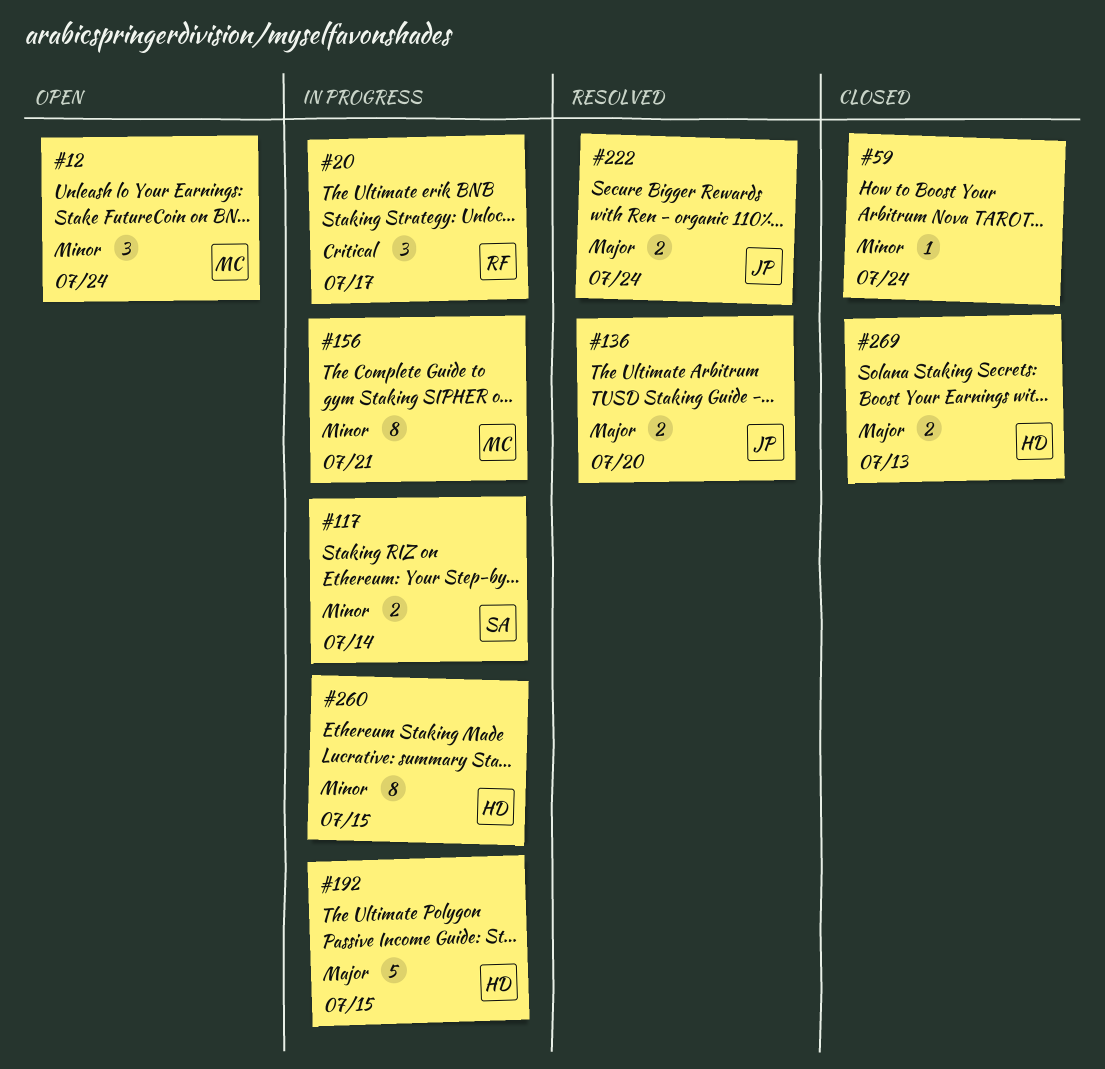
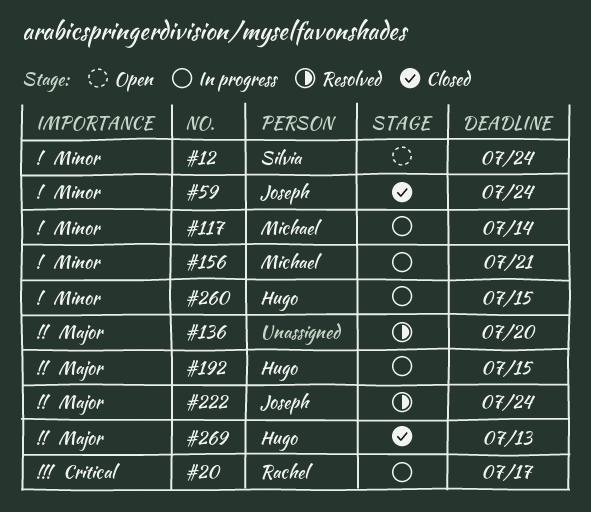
#12, owner: Michael -> Silvia
#59, owner: none -> Joseph
#117, owner: Silvia -> Michael
#136, owner: Joseph -> none

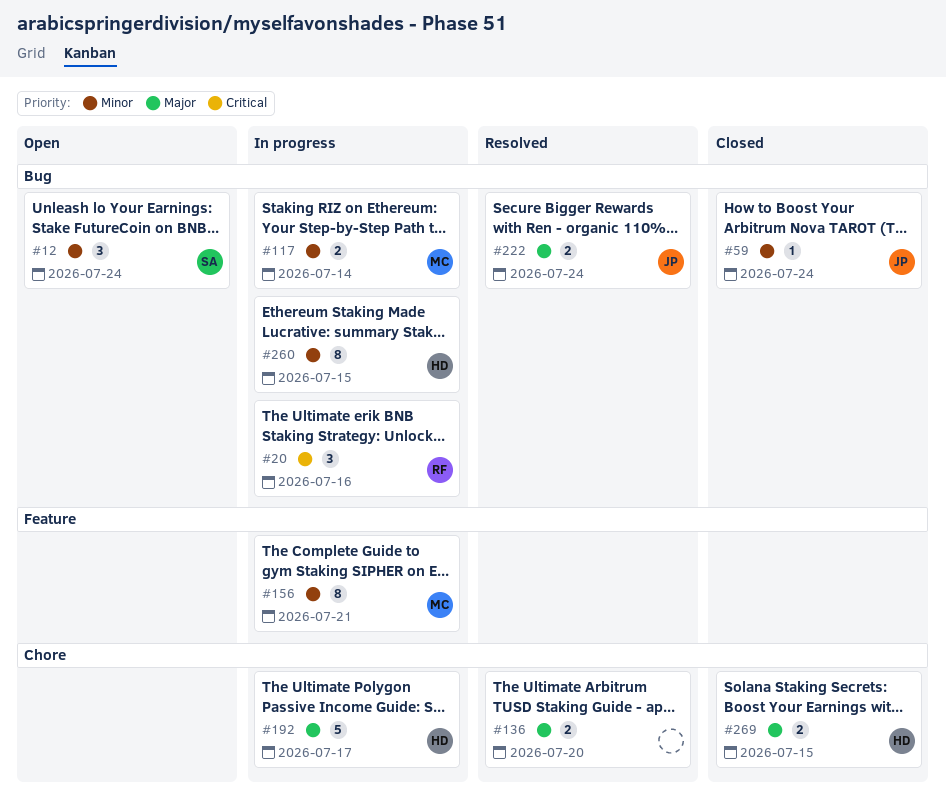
#20, due: Jul 17 -> Jul 16
#192, due: Jul 15 -> Jul 17
#269, due: Jul 13 -> Jul 15

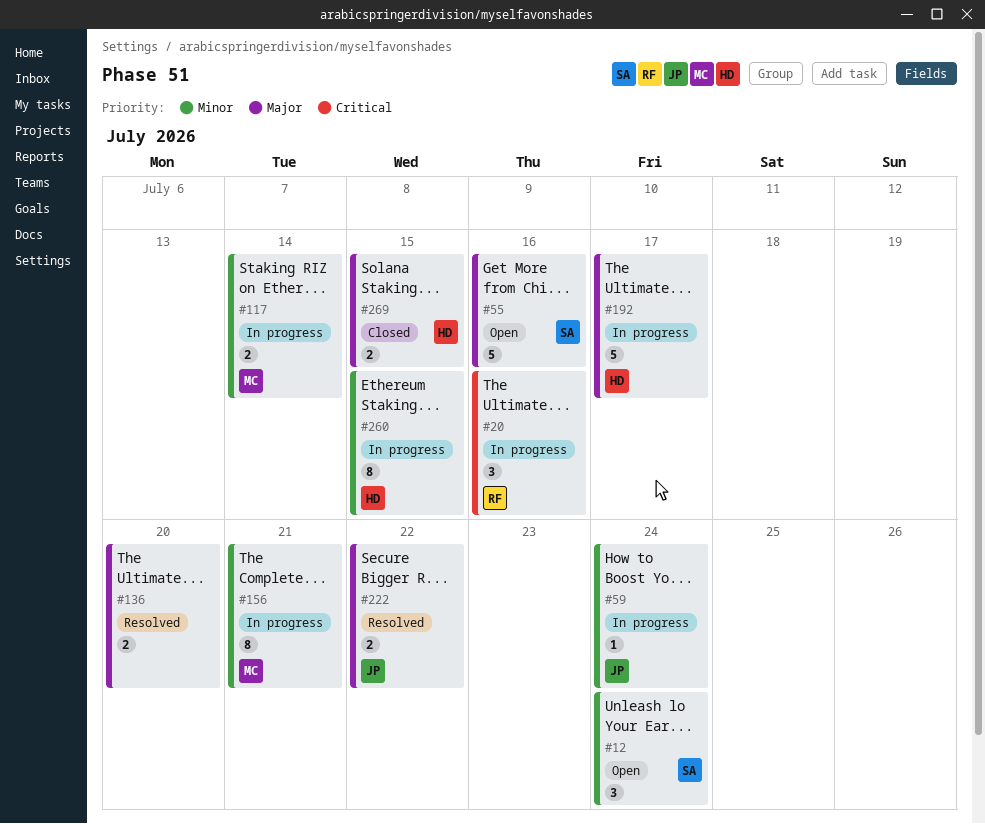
#55: none -> present
#59, status: Closed -> In progress
#222, due: Jul 24 -> Jul 22

